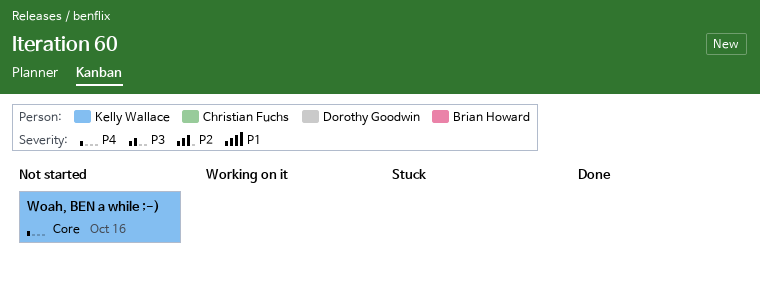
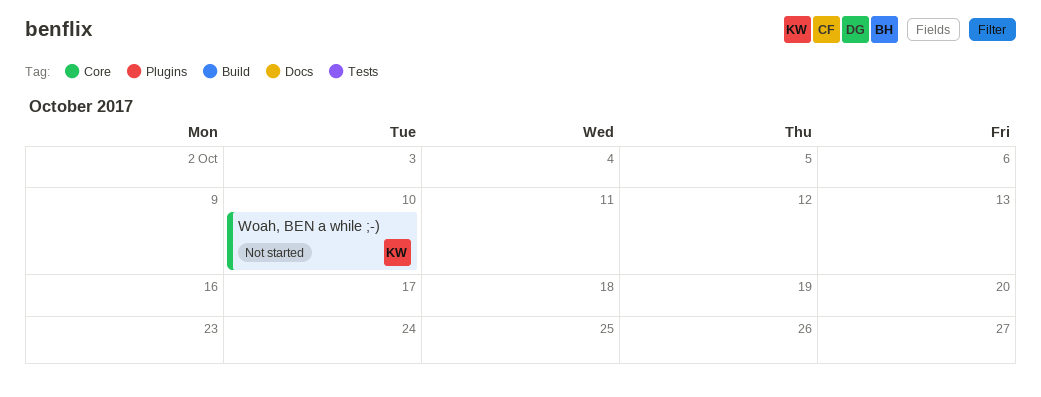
Woah, BEN a while ;-), due: Oct 16 -> Oct 10

